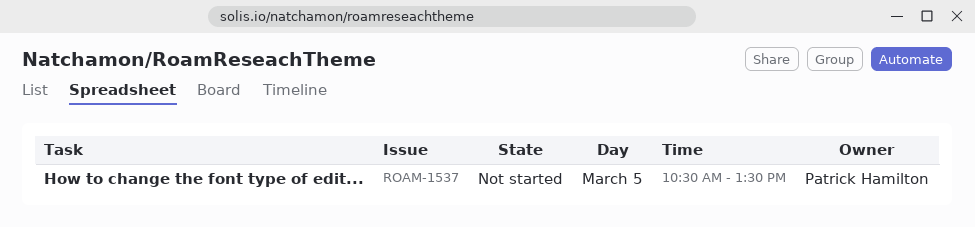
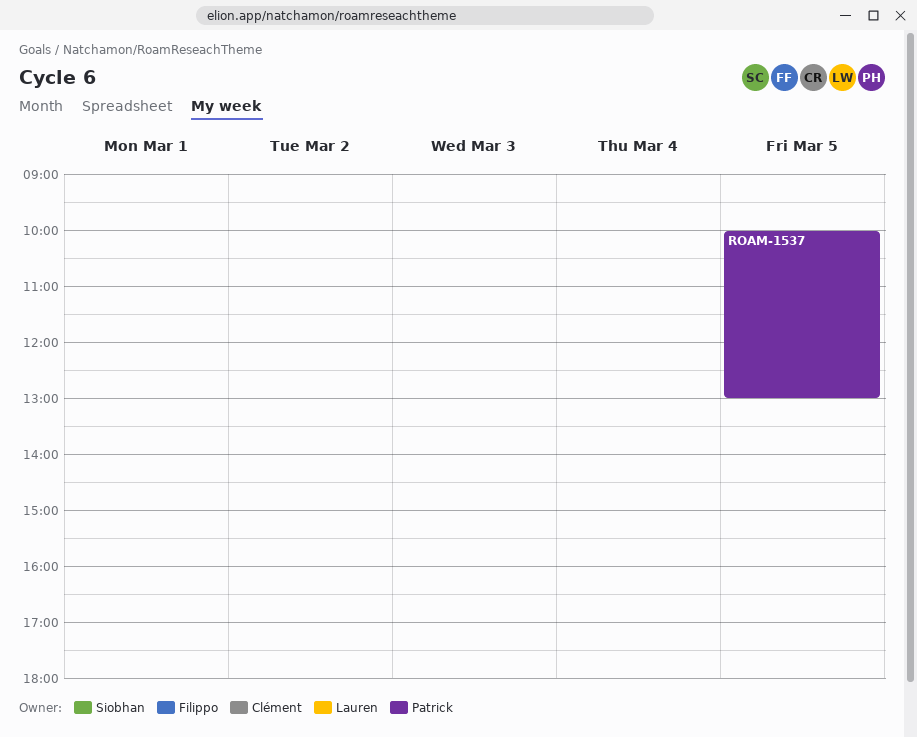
ROAM-1537, begins: 10:30 -> 10:00
ROAM-1537, ends: 13:30 -> 13:00

